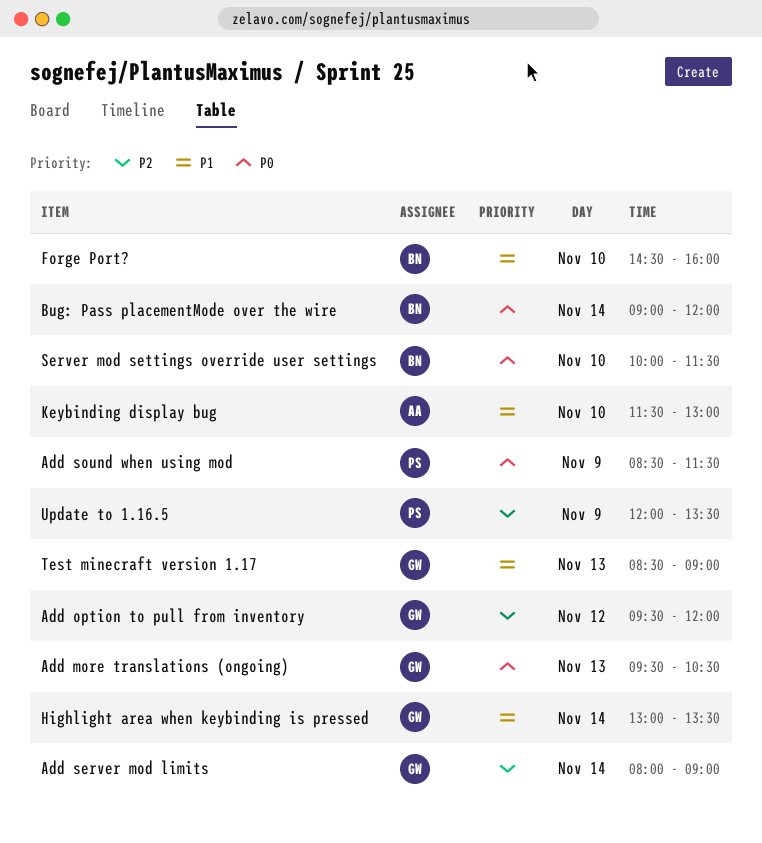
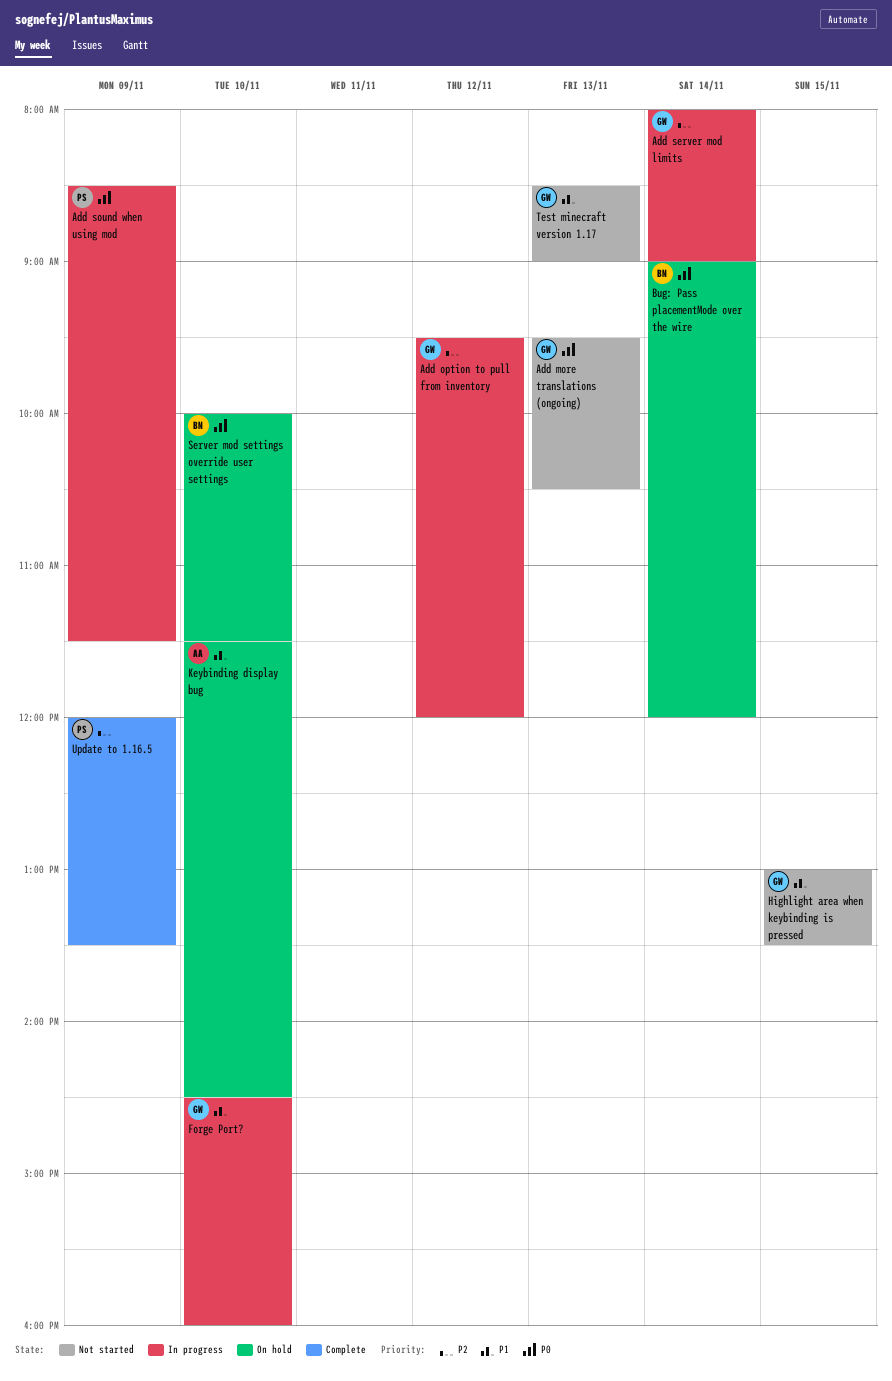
Forge Port?, owner: BN -> GW
Highlight area when keybinding is pressed, day: Nov 14 -> Nov 15
Keybinding display bug, ends: 13:00 -> 14:30

